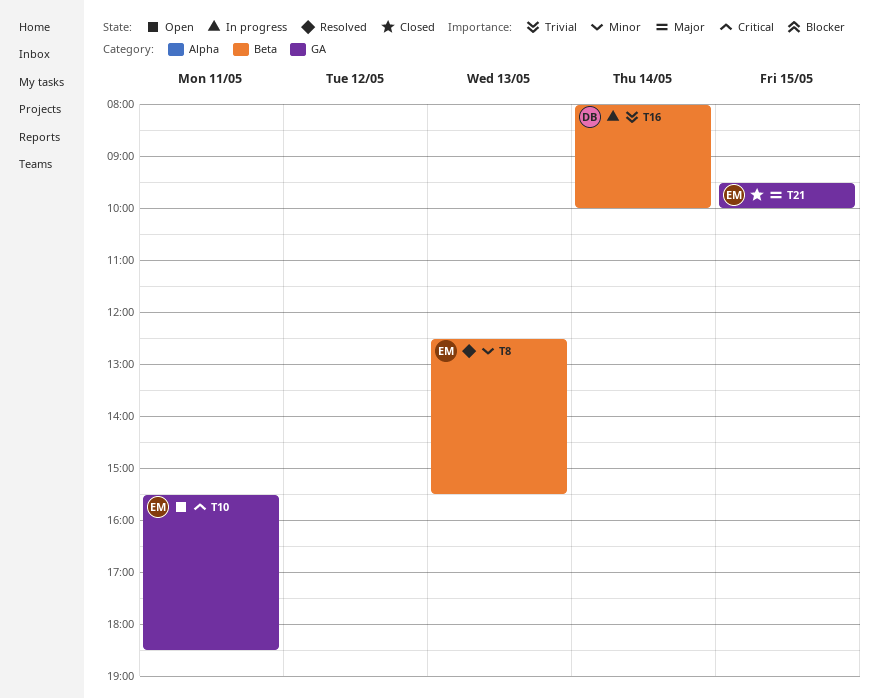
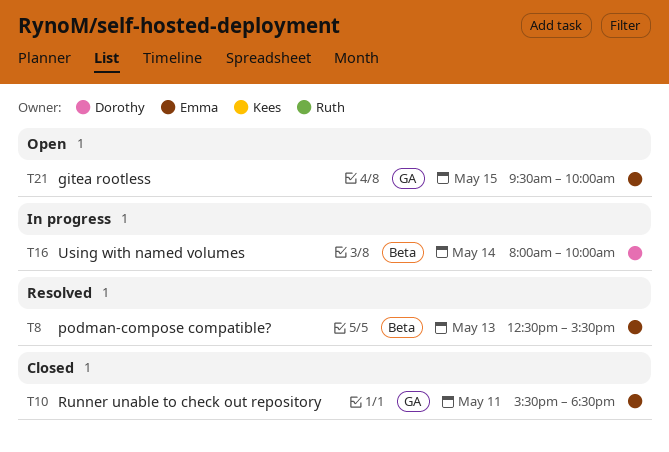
T10, status: Open -> Closed
T21, status: Closed -> Open

